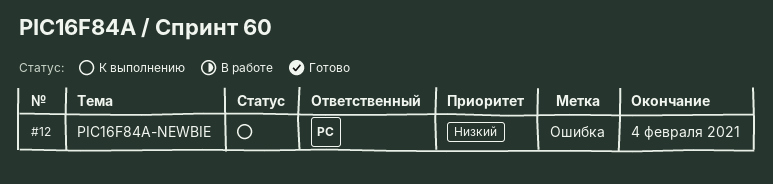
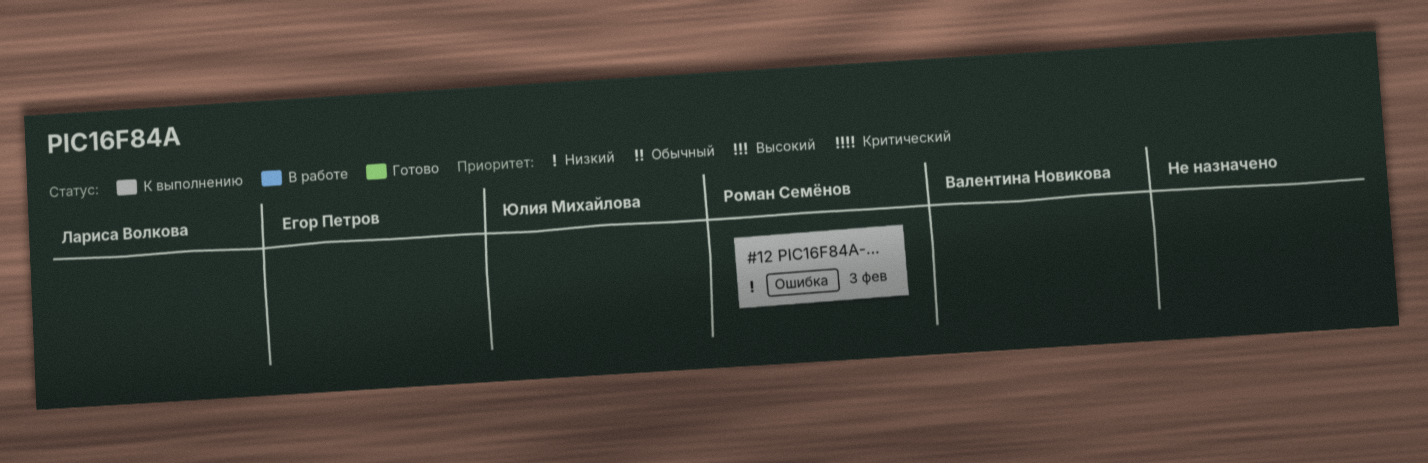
#12, due: Feb 4 -> Feb 3

